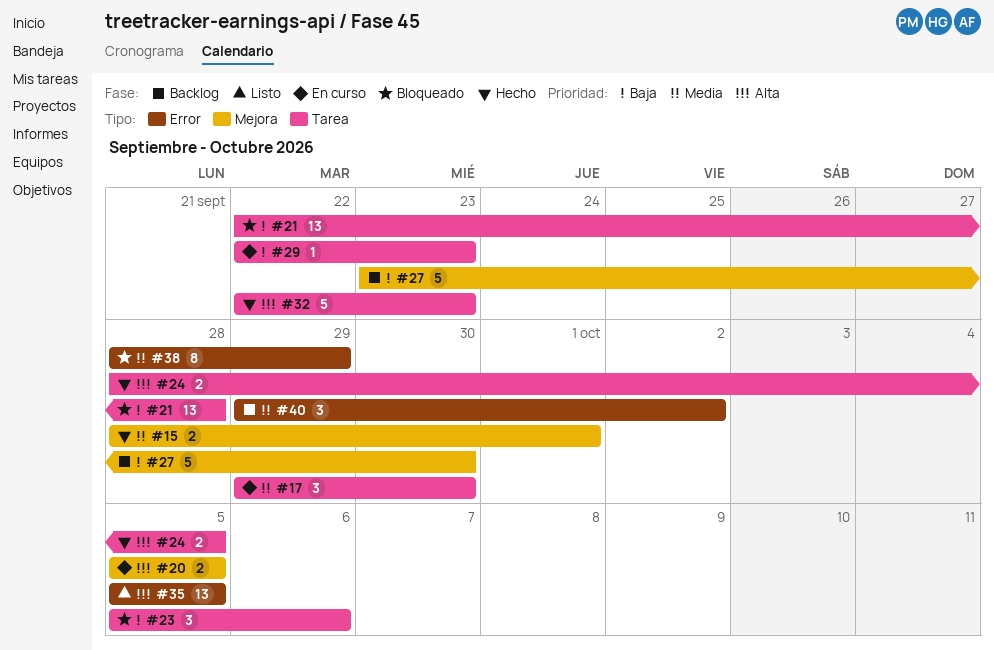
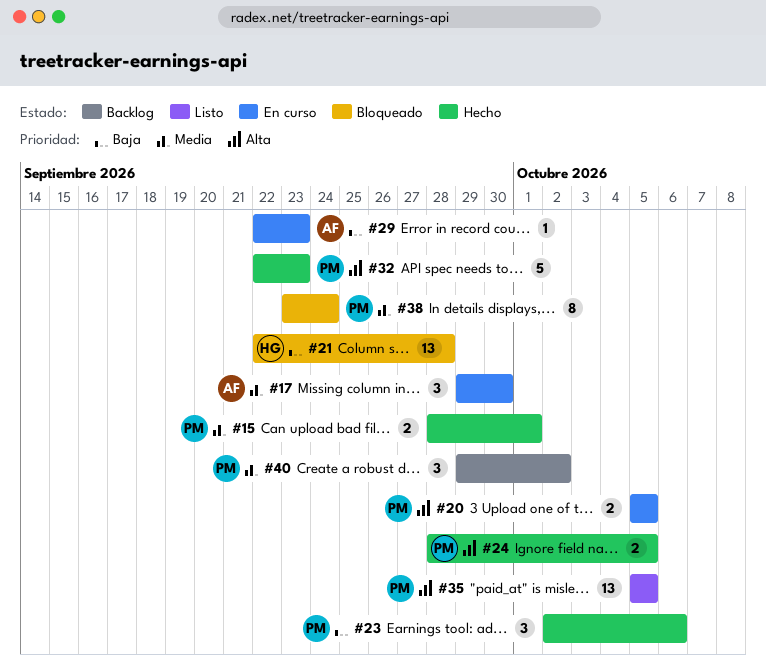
#23, status: Bloqueado -> Hecho
#23, start: Oct 5 -> Oct 2
#27: present -> none
#38, start: Sep 28 -> Sep 23
#38, due: Sep 29 -> Sep 24

